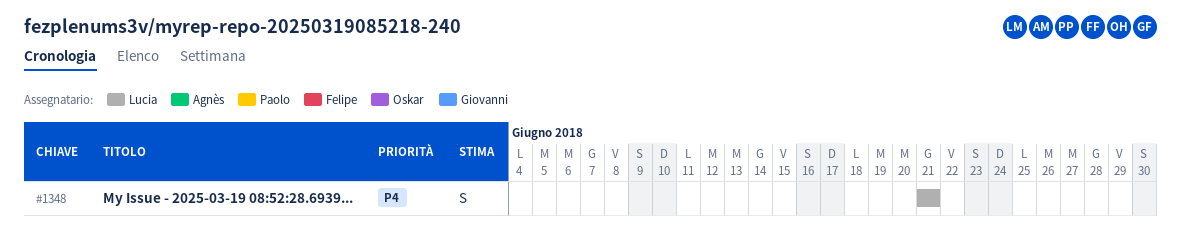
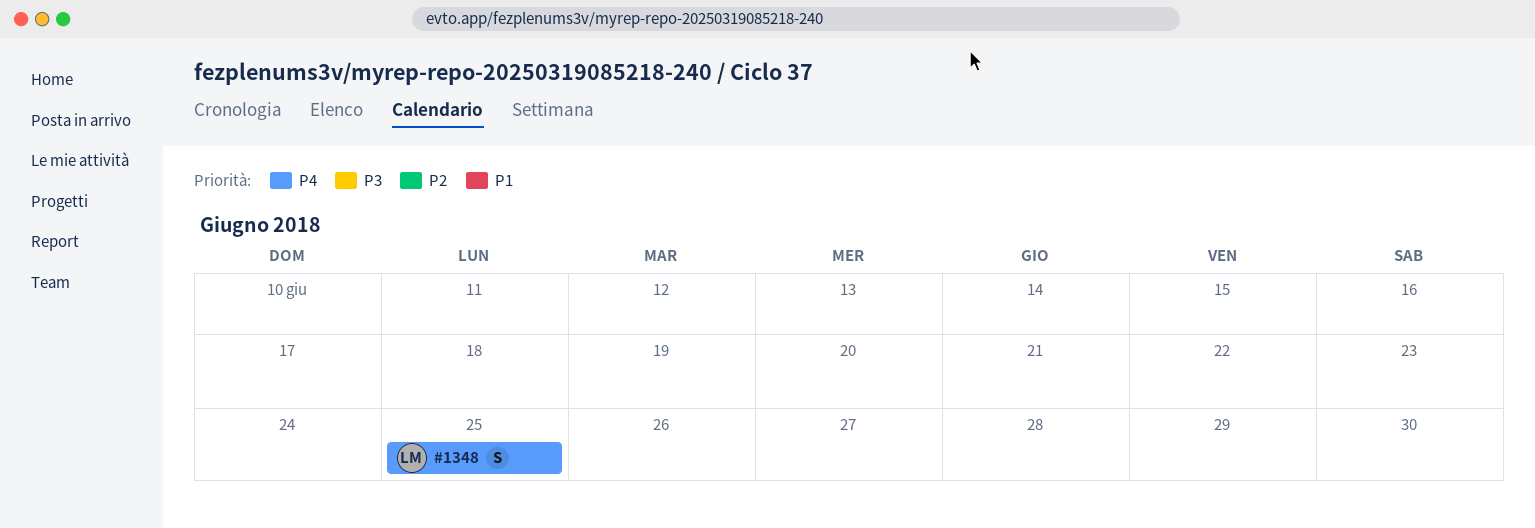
#1348, start: Jun 21 -> Jun 25
#1348, due: Jun 21 -> Jun 25

